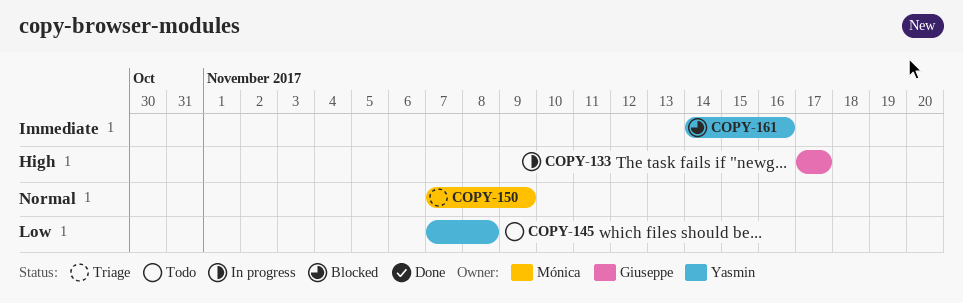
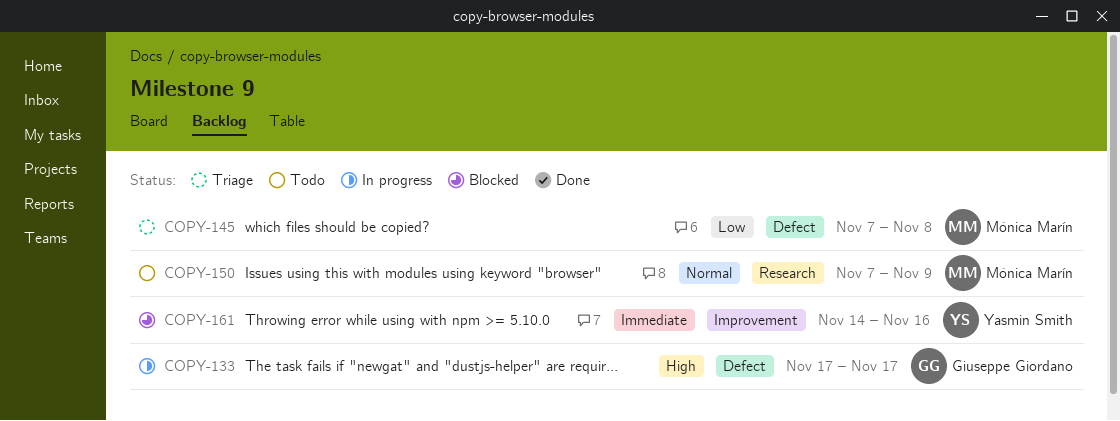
COPY-145, status: Todo -> Triage
COPY-145, owner: Yasmin Smith -> Mónica Marín
COPY-150, status: Triage -> Todo

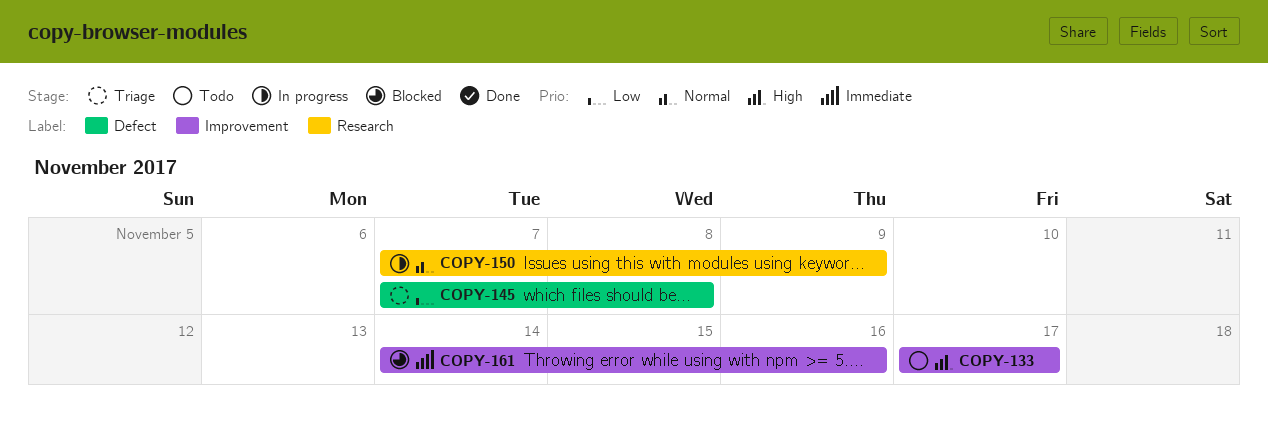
COPY-133, status: In progress -> Todo
COPY-133, label: Defect -> Improvement
COPY-150, status: Todo -> In progress

